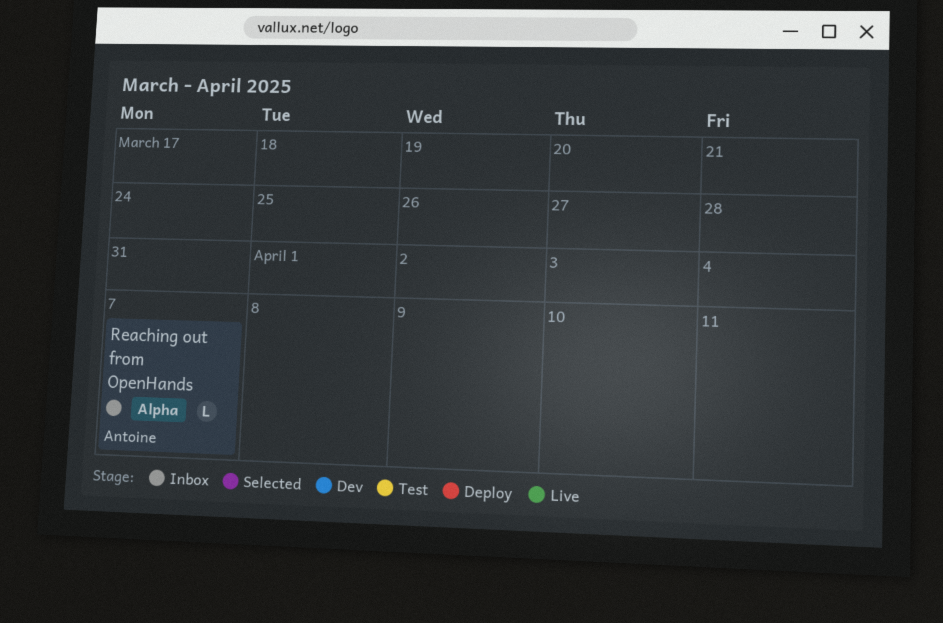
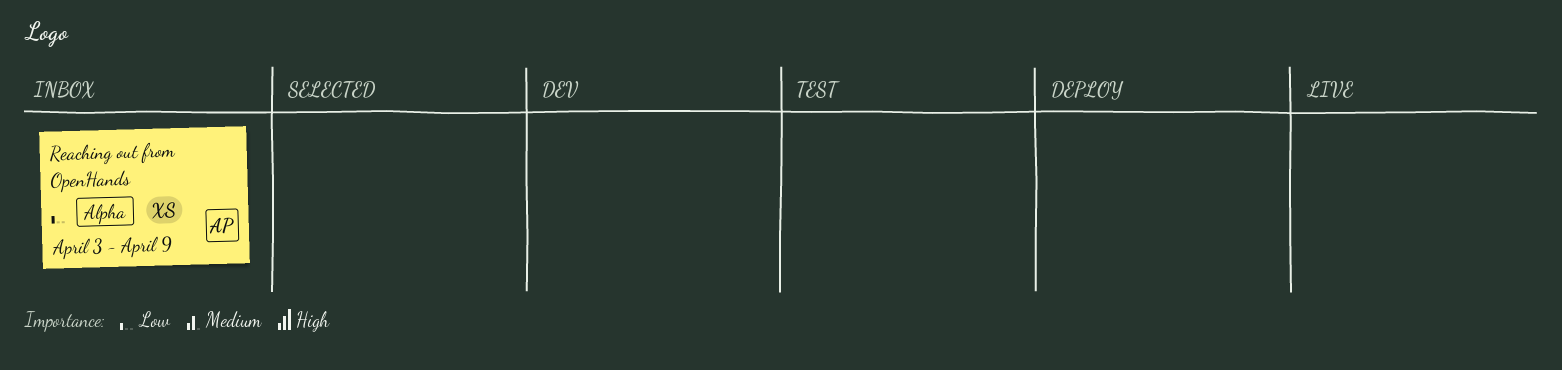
Reaching out from OpenHands, estimate: L -> XS
Reaching out from OpenHands, due: Apr 7 -> Apr 9

